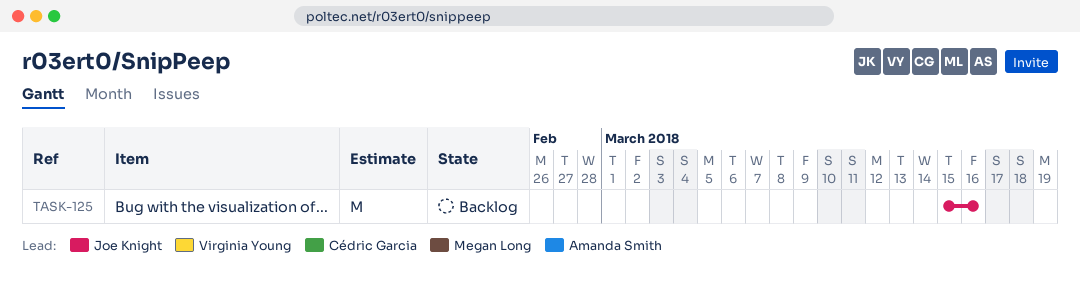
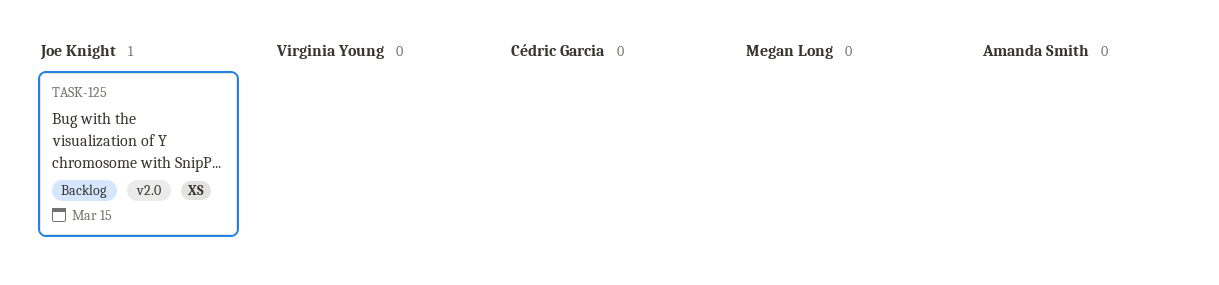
TASK-125, estimate: M -> XS
TASK-125, due: Mar 16 -> Mar 15

